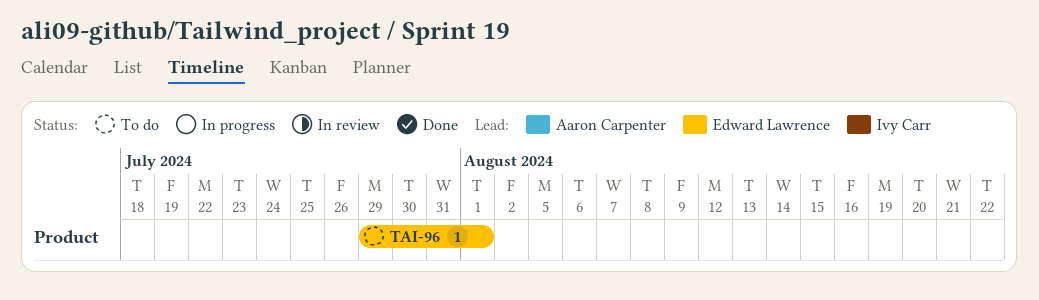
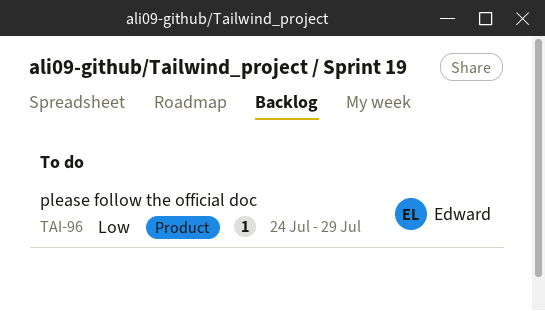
TAI-96, start: Jul 29 -> Jul 24
TAI-96, due: Aug 1 -> Jul 29

